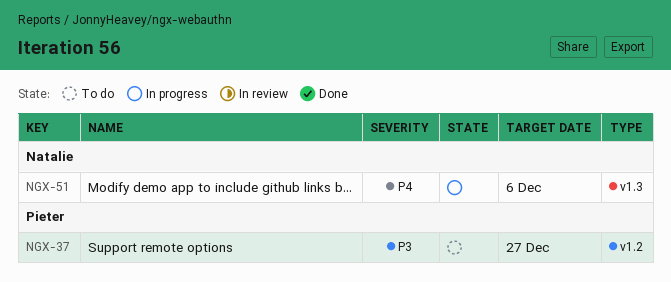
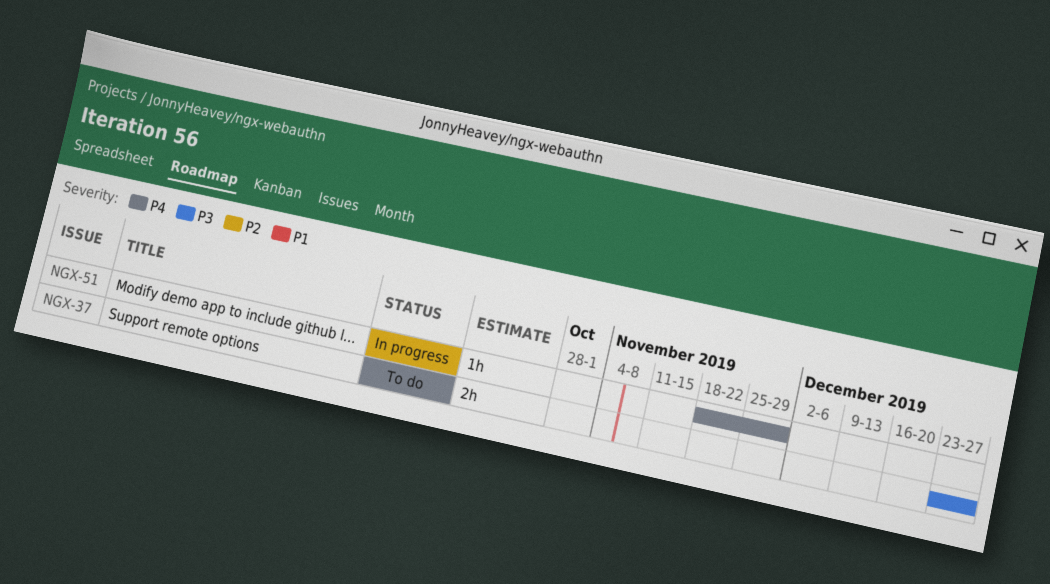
NGX-51, due: Dec 6 -> Nov 29

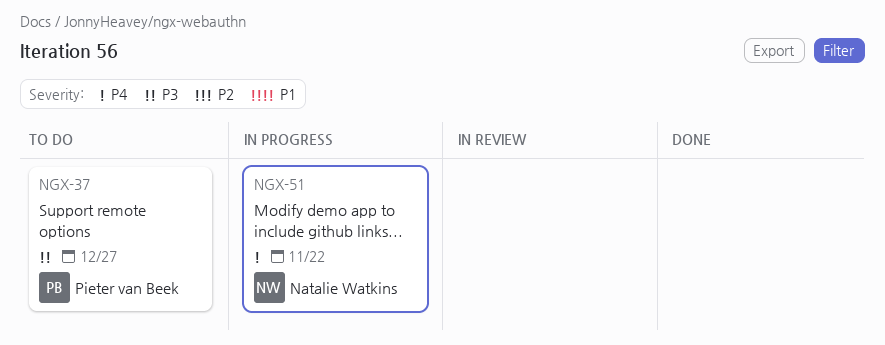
NGX-51, due: Nov 29 -> Nov 22

